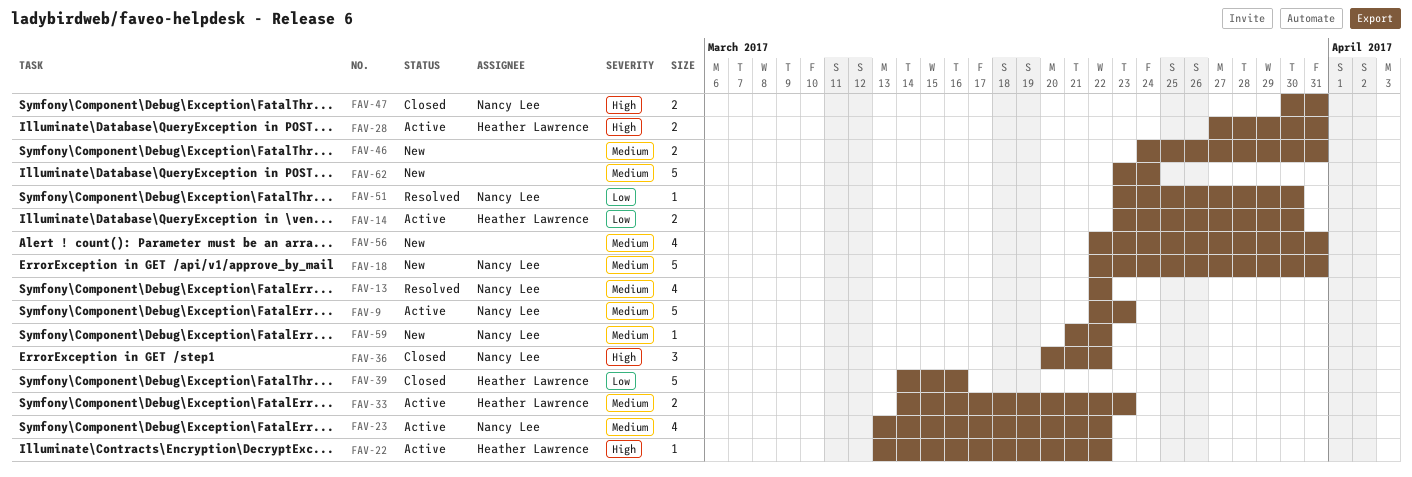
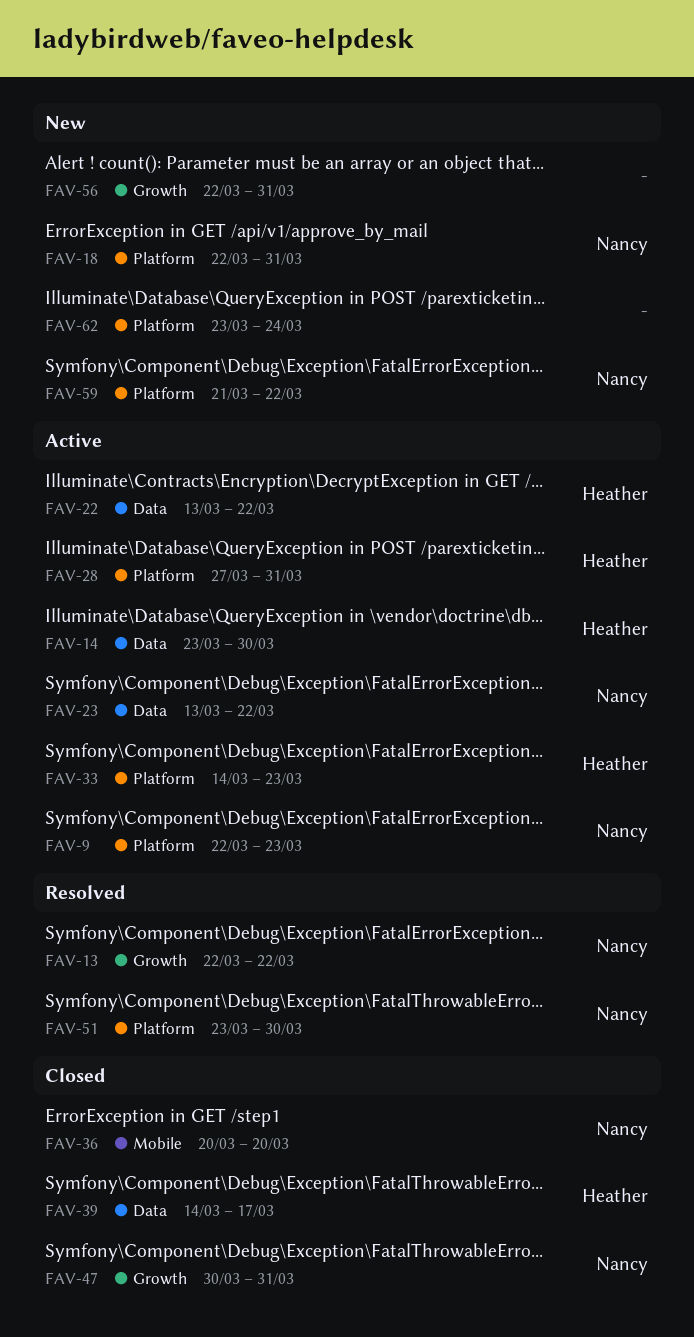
FAV-36, due: Mar 22 -> Mar 20
FAV-39, due: Mar 16 -> Mar 17
FAV-46: present -> none

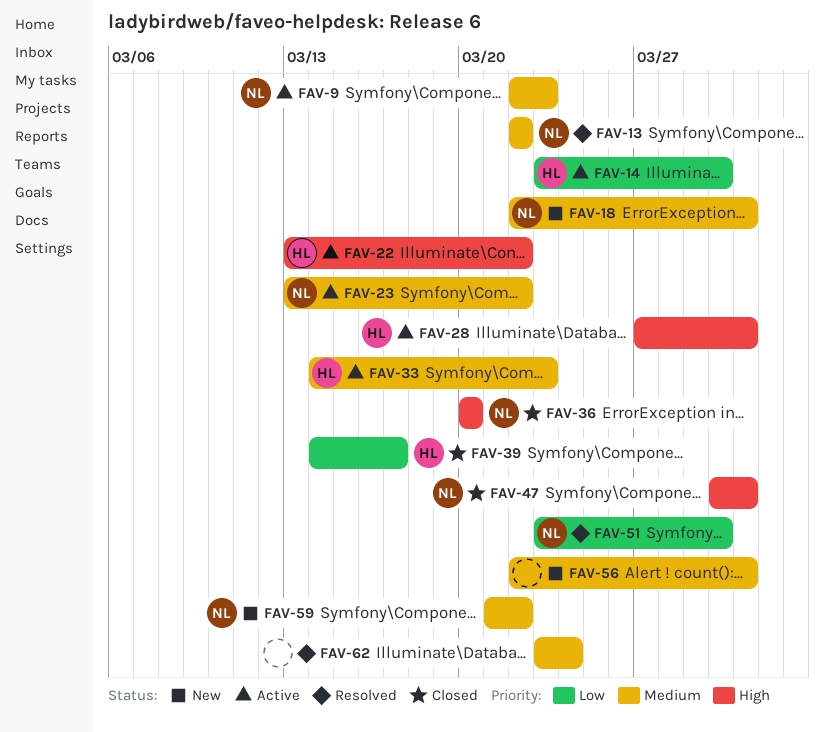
FAV-62, status: New -> Resolved

